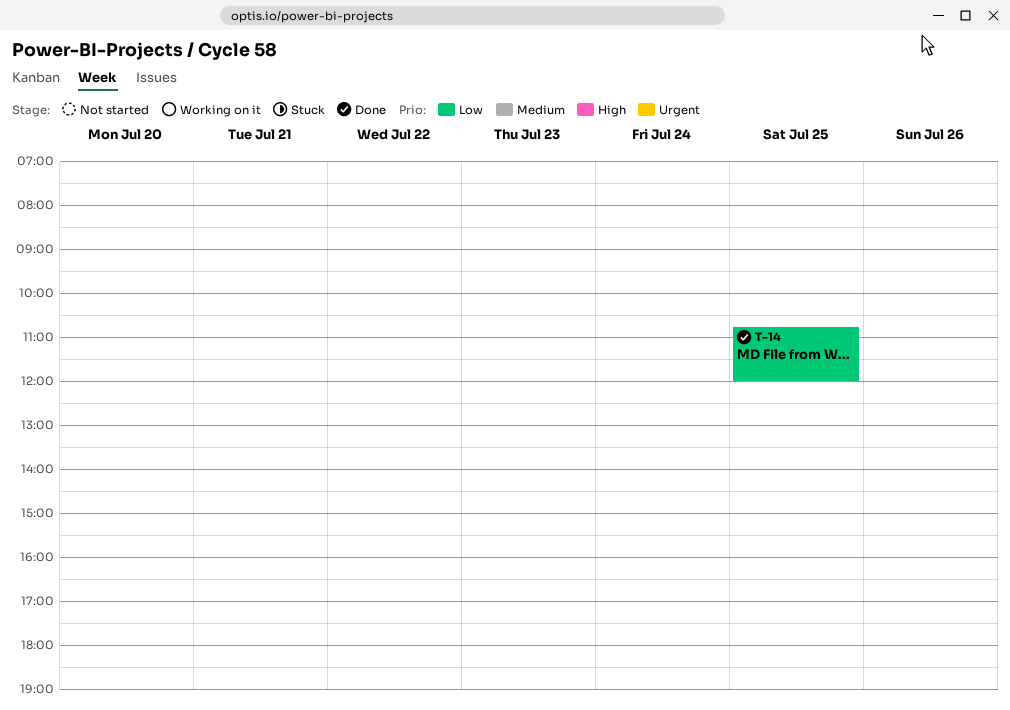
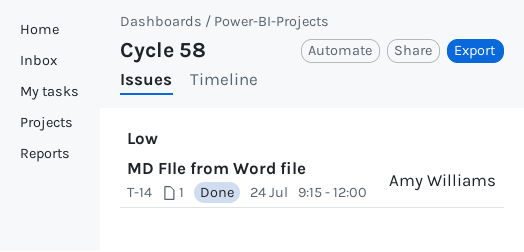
T-14, day: Jul 25 -> Jul 24
T-14, begins: 10:45 -> 09:15

